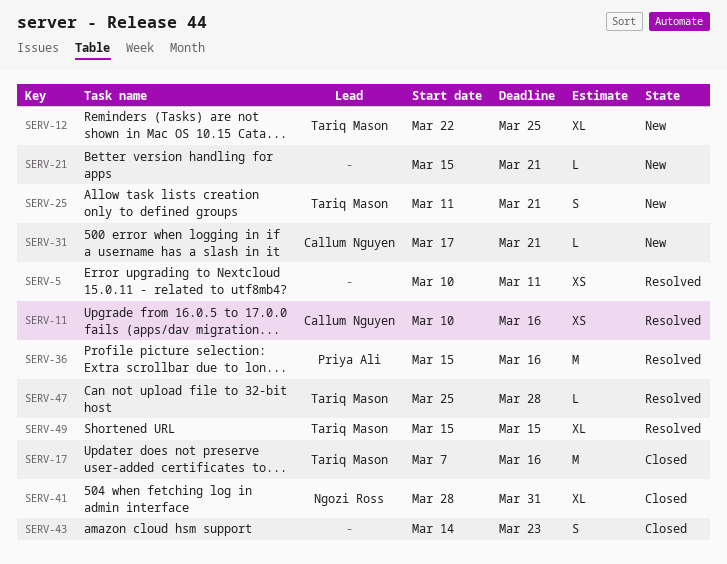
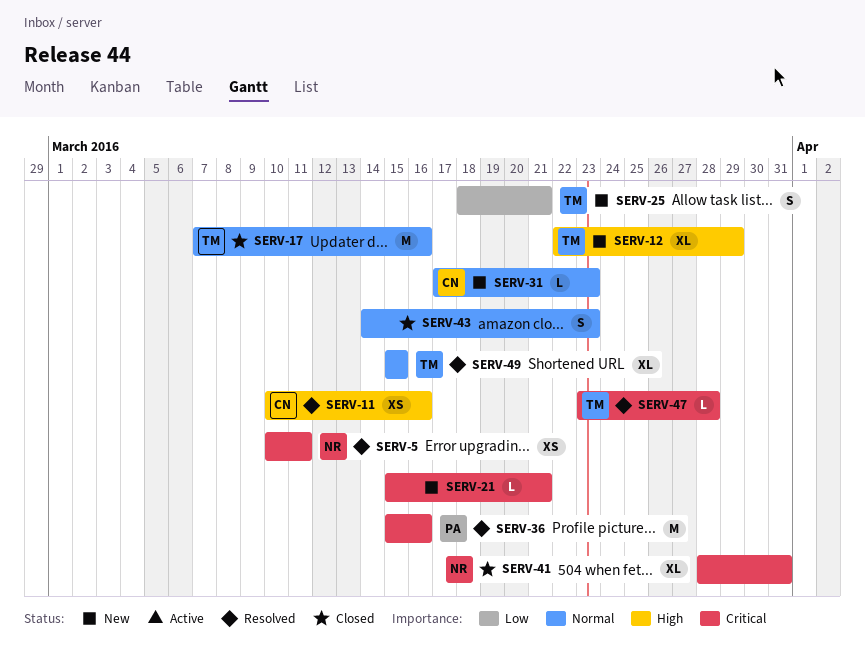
SERV-5, owner: none -> Ngozi Ross
SERV-12, due: Mar 25 -> Mar 29
SERV-25, start: Mar 11 -> Mar 18
SERV-31, due: Mar 21 -> Mar 23
SERV-47, start: Mar 25 -> Mar 23

